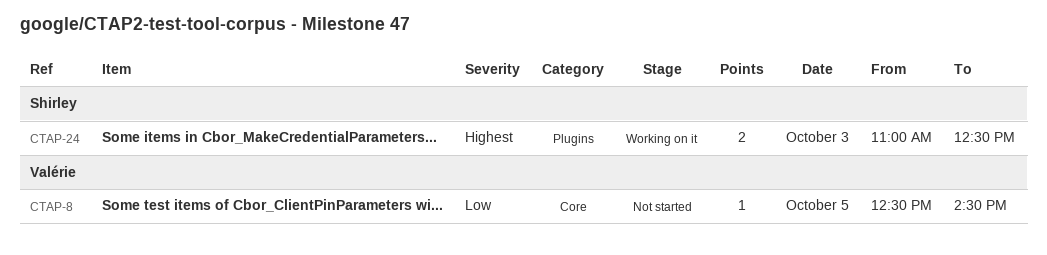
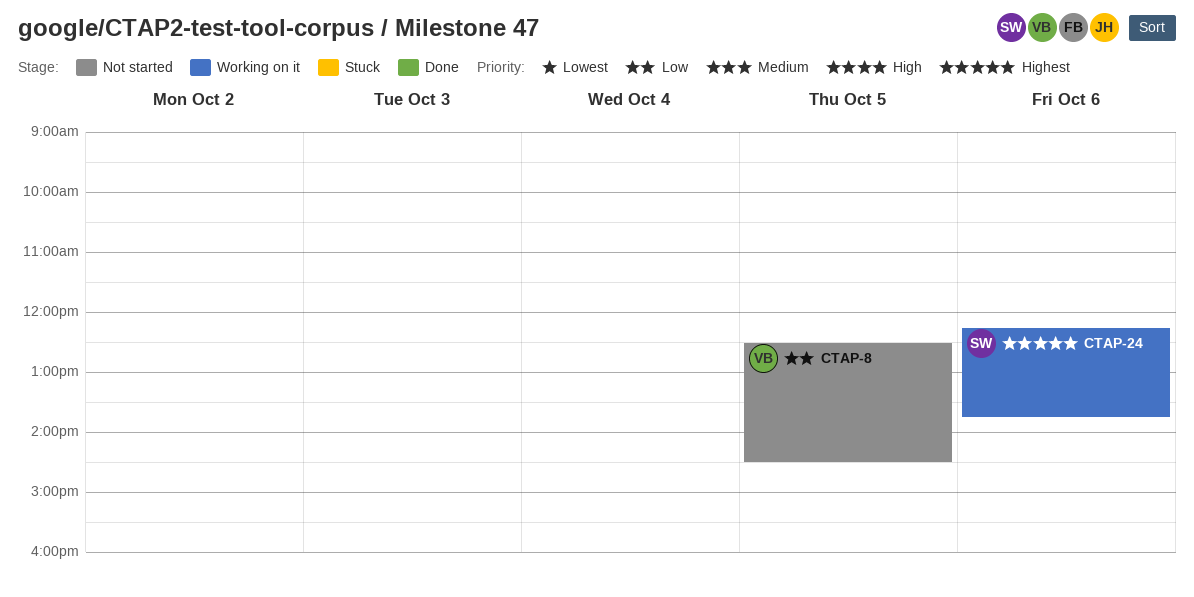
CTAP-24, day: Oct 3 -> Oct 6
CTAP-24, begins: 11:00 -> 12:15
CTAP-24, ends: 12:30 -> 13:45

